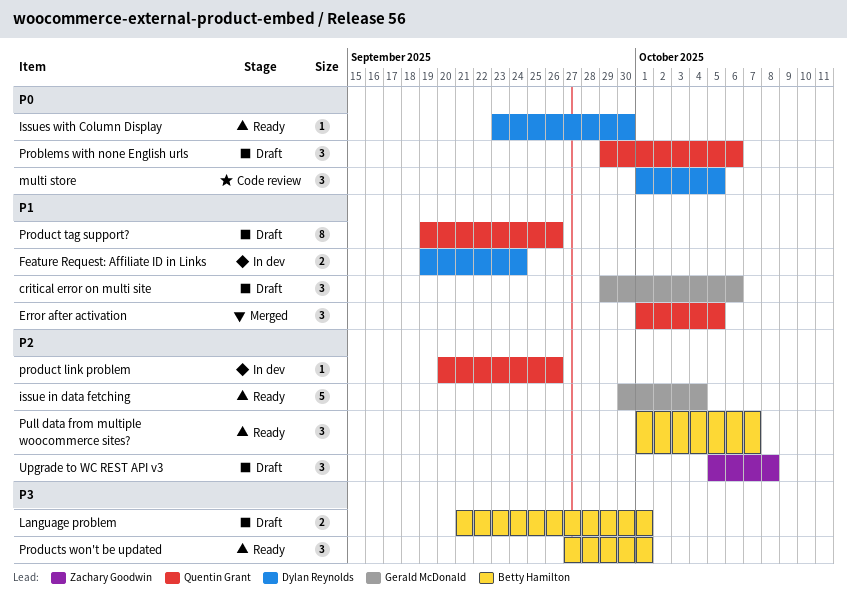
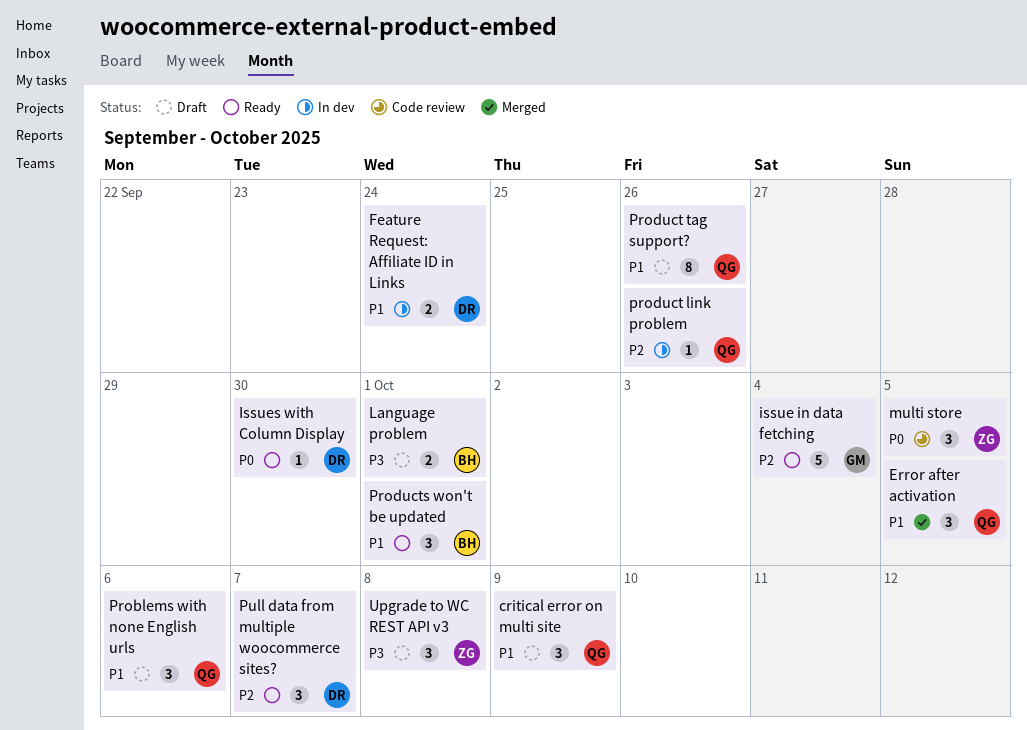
critical error on multi site, owner: Gerald McDonald -> Quentin Grant
critical error on multi site, due: Oct 6 -> Oct 9
multi store, owner: Dylan Reynolds -> Zachary Goodwin
Problems with none English urls, priority: P0 -> P1
Products won't be updated, priority: P3 -> P1
Pull data from multiple woocommerce sites?, owner: Betty Hamilton -> Dylan Reynolds
Upgrade to WC REST API v3, priority: P2 -> P3

